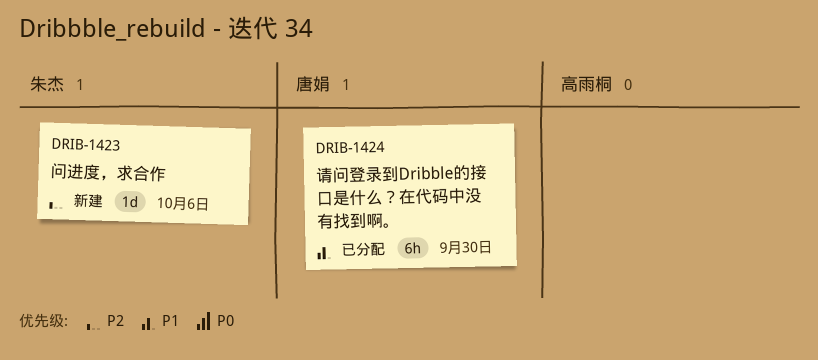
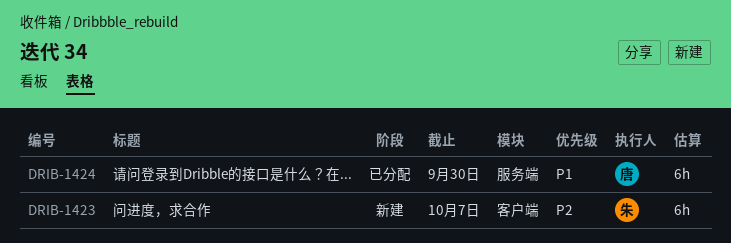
DRIB-1423, estimate: 1d -> 6h
DRIB-1423, due: Oct 6 -> Oct 7

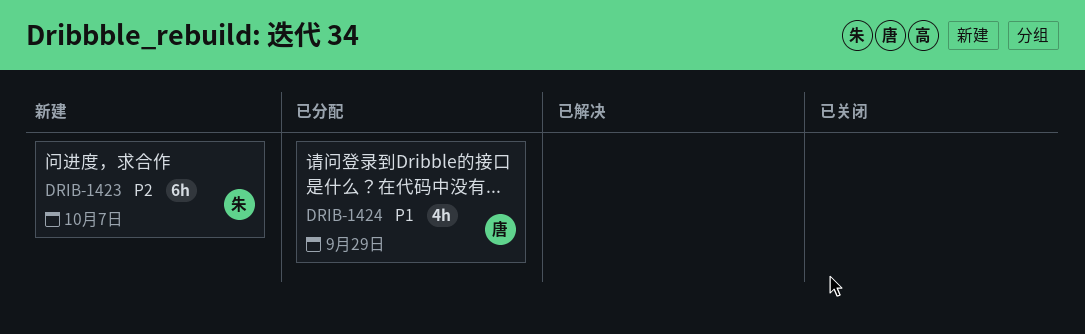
DRIB-1424, estimate: 6h -> 4h
DRIB-1424, due: Sep 30 -> Sep 29

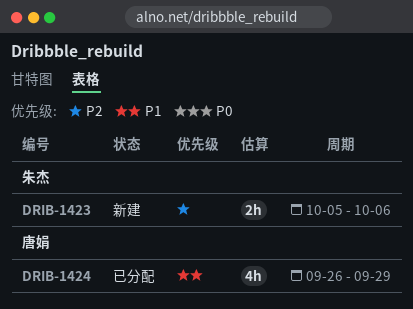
DRIB-1423, estimate: 6h -> 2h
DRIB-1423, due: Oct 7 -> Oct 6

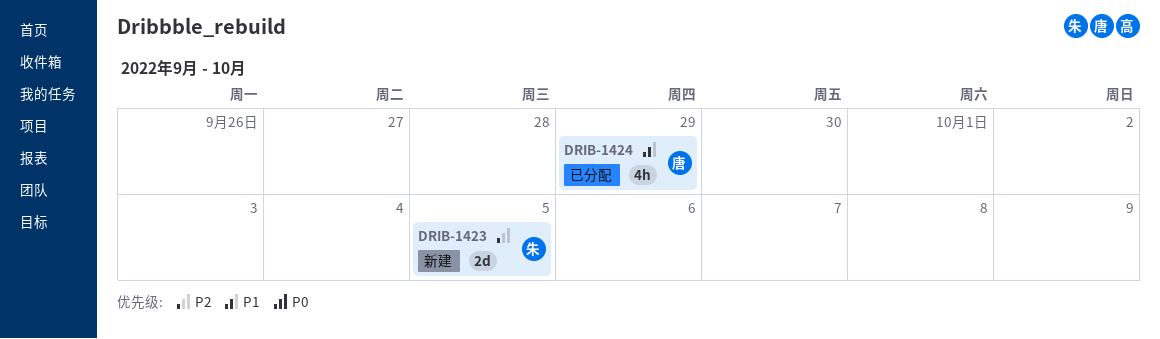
DRIB-1423, estimate: 2h -> 2d
DRIB-1423, due: Oct 6 -> Oct 5

